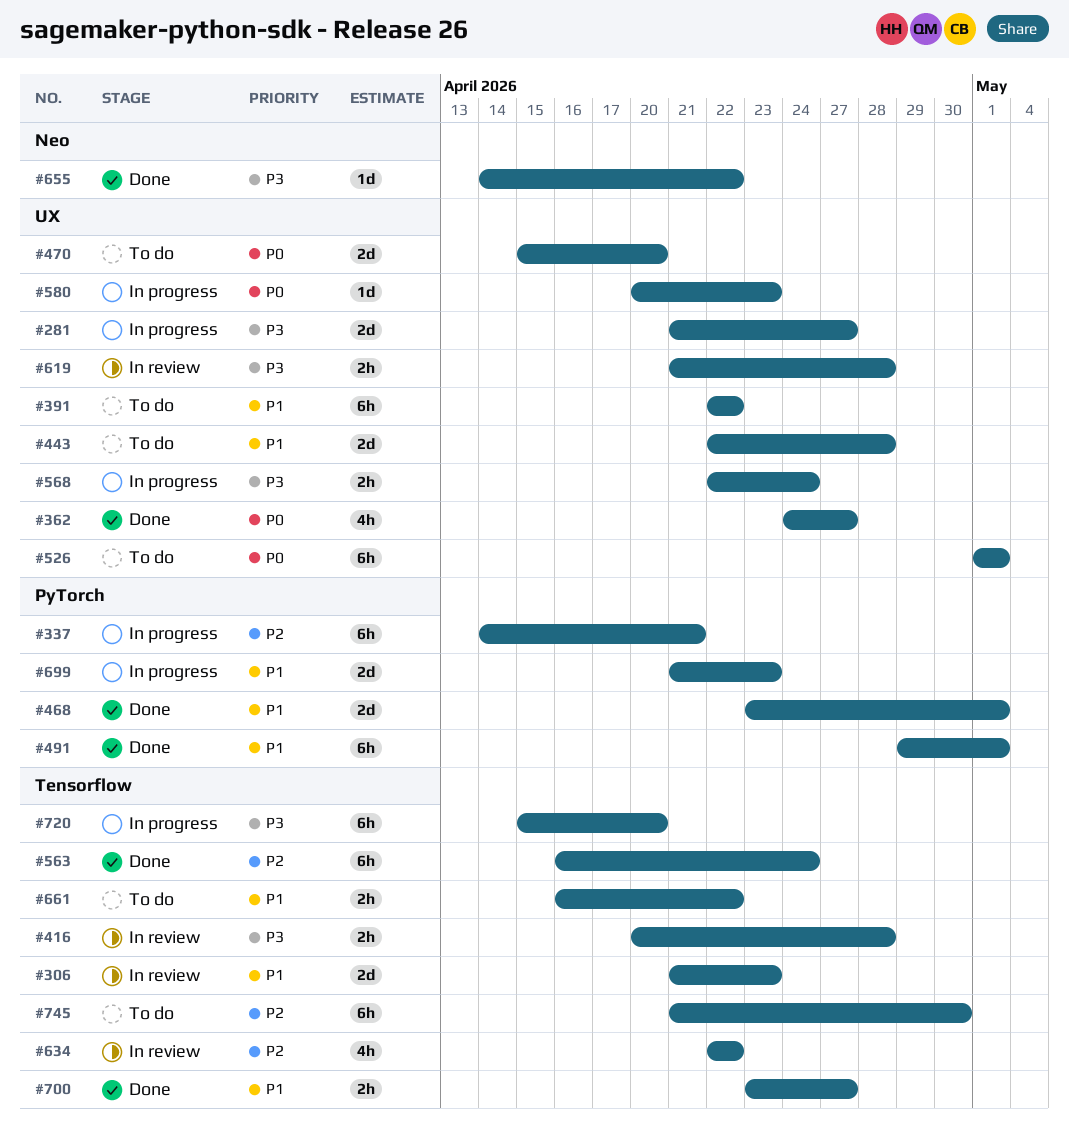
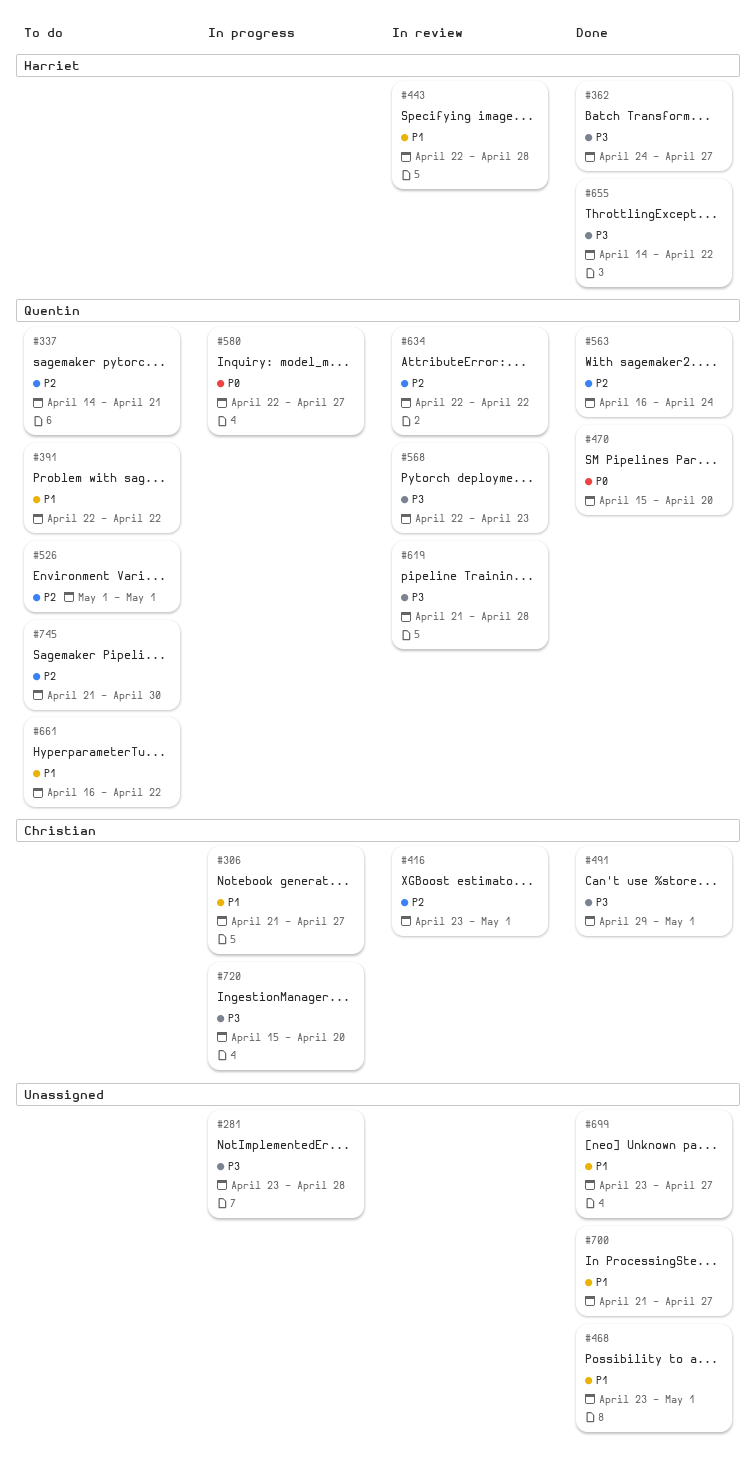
#281, start: Apr 21 -> Apr 23
#281, due: Apr 27 -> Apr 28
#306, status: In review -> In progress
#306, due: Apr 23 -> Apr 27
#337, status: In progress -> To do
#362, priority: P0 -> P3
#416, priority: P3 -> P2
#416, start: Apr 20 -> Apr 23
#416, due: Apr 28 -> May 1
#443, status: To do -> In review
#470, status: To do -> Done
#491, priority: P1 -> P3
#526, priority: P0 -> P2
#568, status: In progress -> In review
#568, due: Apr 24 -> Apr 23
#580, start: Apr 20 -> Apr 22
#580, due: Apr 23 -> Apr 27
#699, status: In progress -> Done
#699, start: Apr 21 -> Apr 23
#699, due: Apr 23 -> Apr 27
#700, start: Apr 23 -> Apr 21

